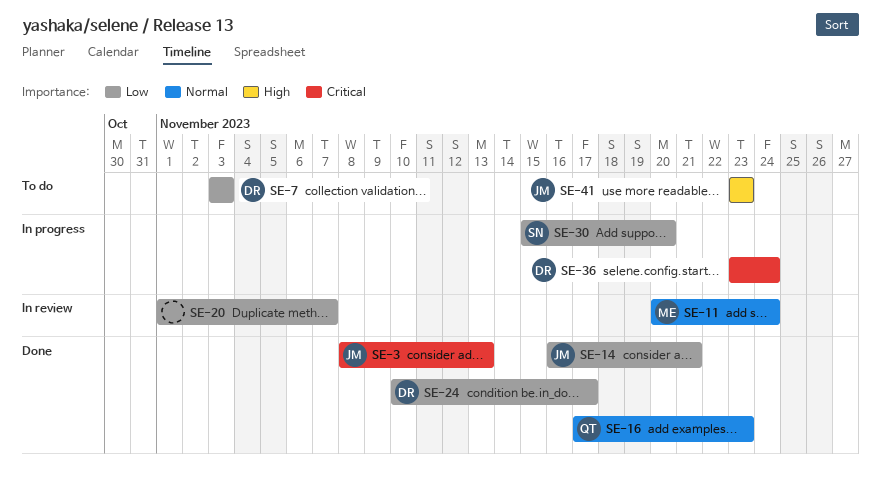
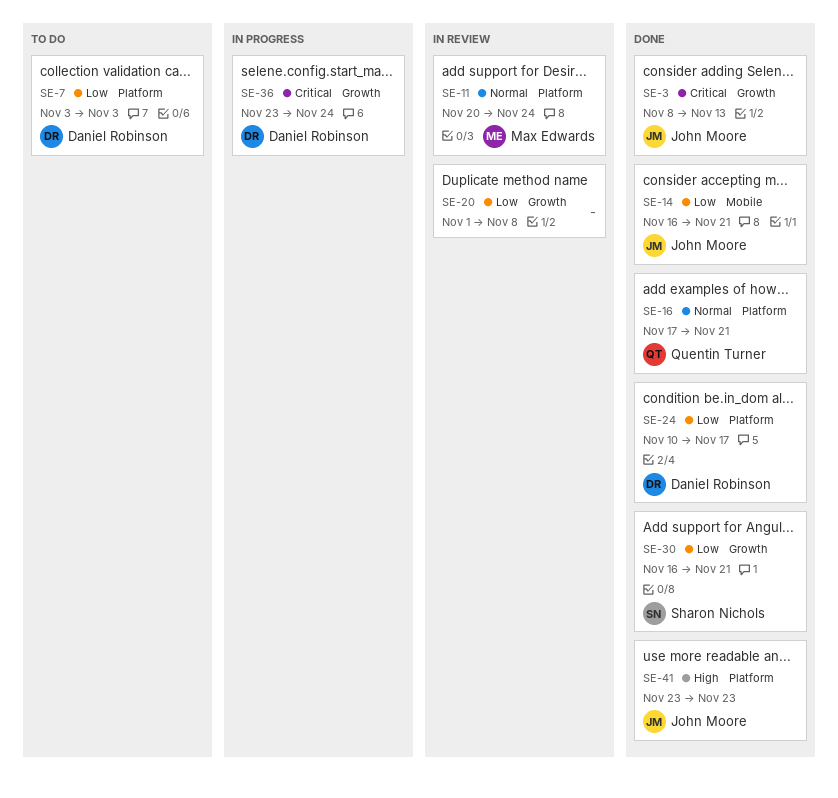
SE-16, due: Nov 23 -> Nov 21
SE-20, due: Nov 7 -> Nov 8
SE-30, status: In progress -> Done
SE-30, start: Nov 15 -> Nov 16
SE-30, due: Nov 20 -> Nov 21
SE-41, status: To do -> Done

